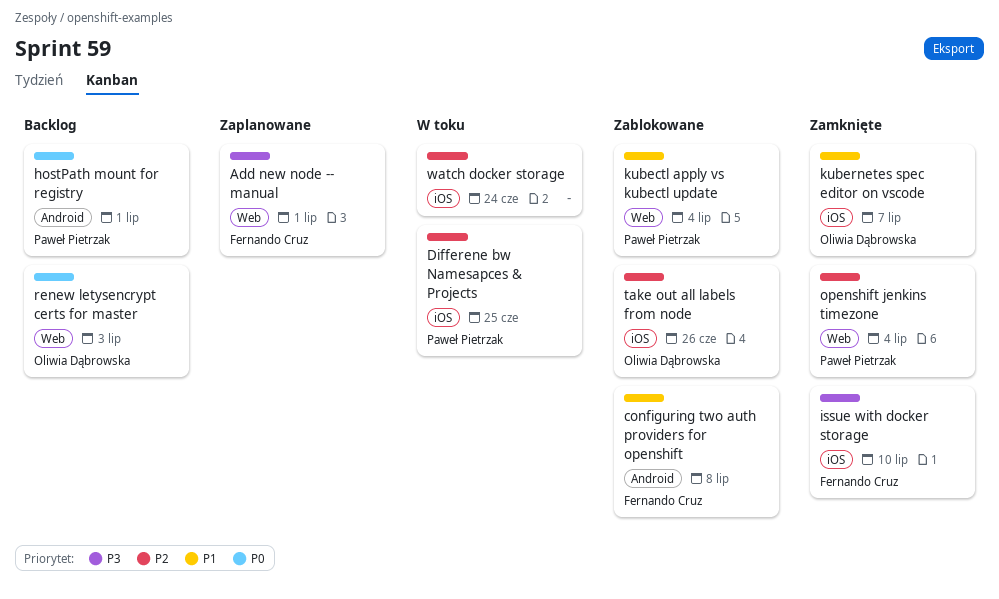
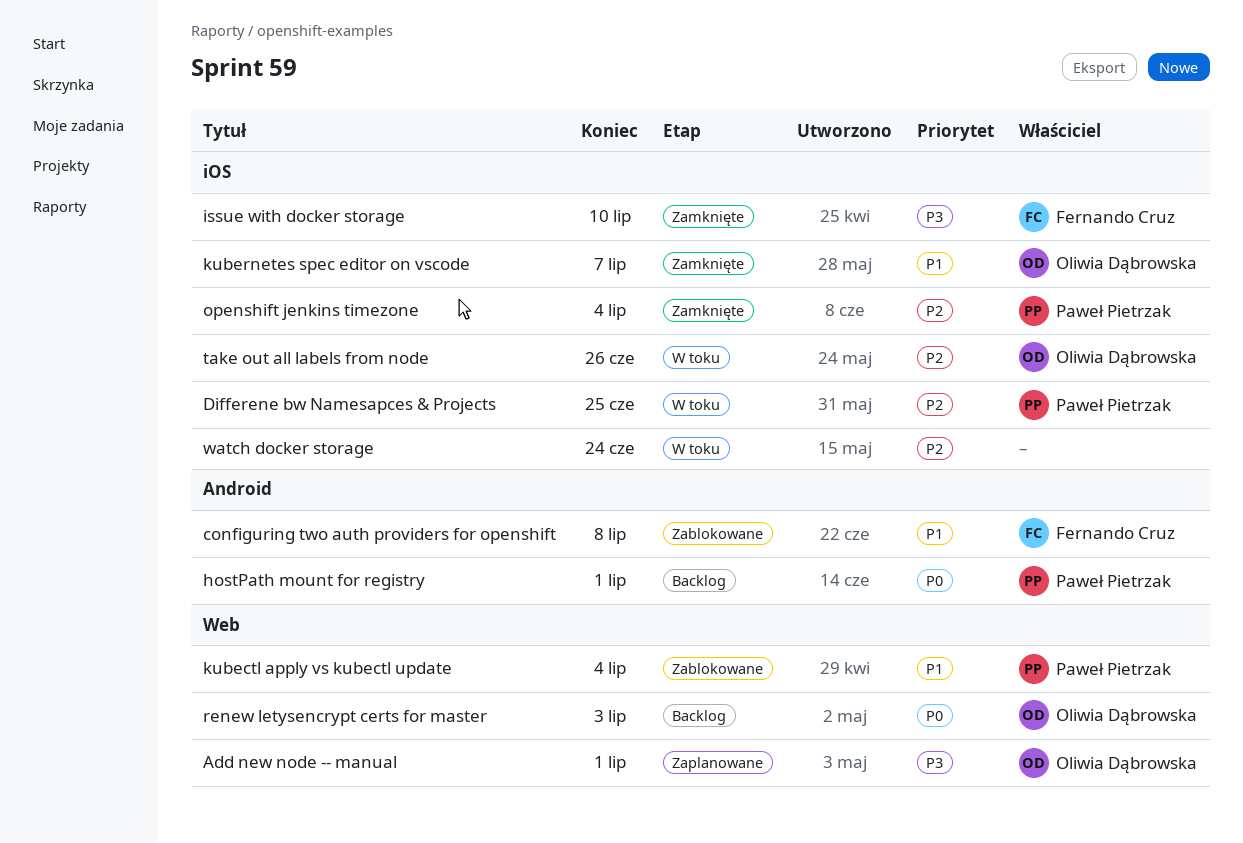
Add new node -- manual, owner: Fernando Cruz -> Oliwia Dąbrowska
openshift jenkins timezone, label: Web -> iOS
take out all labels from node, status: Zablokowane -> W toku

